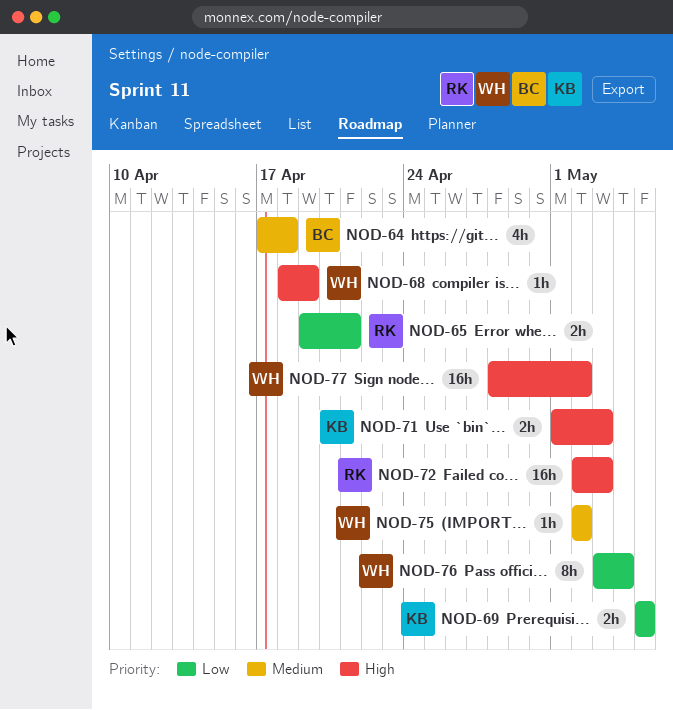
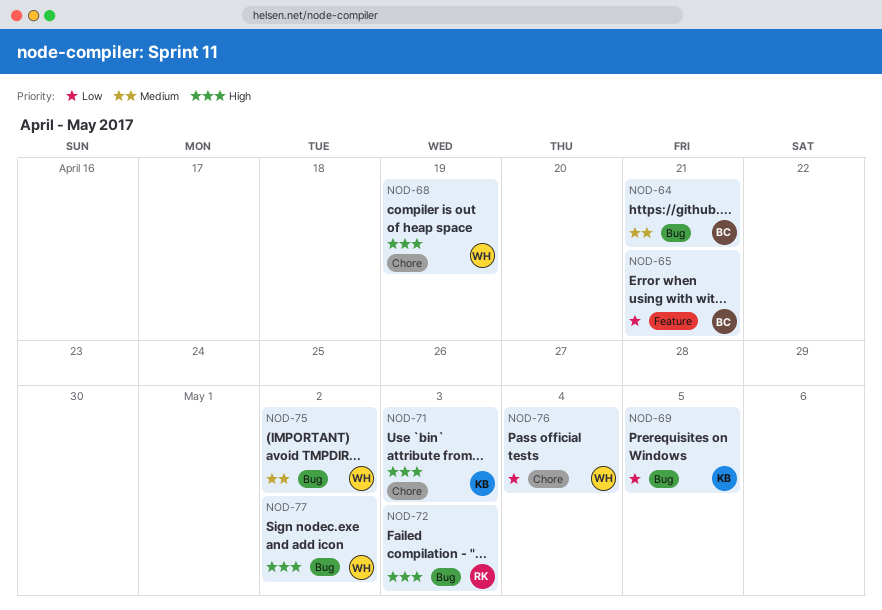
NOD-64, due: Apr 18 -> Apr 21
NOD-65, owner: RK -> BC

